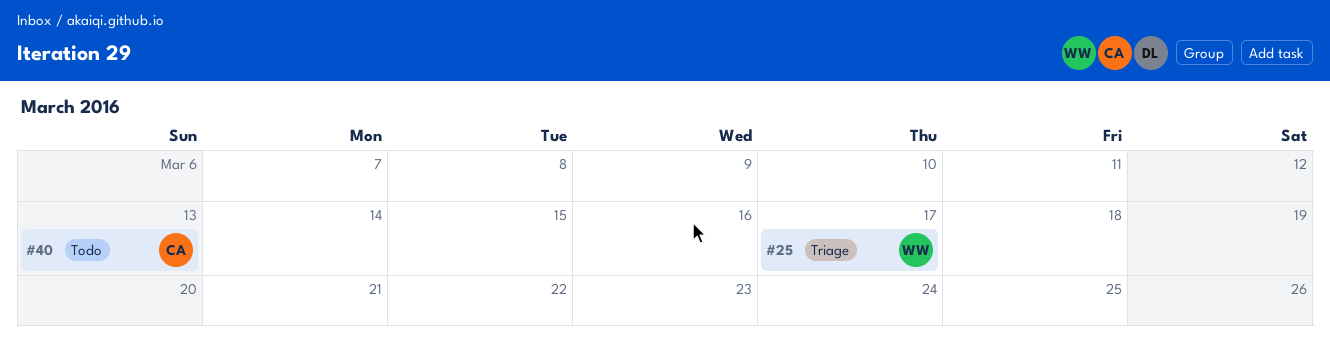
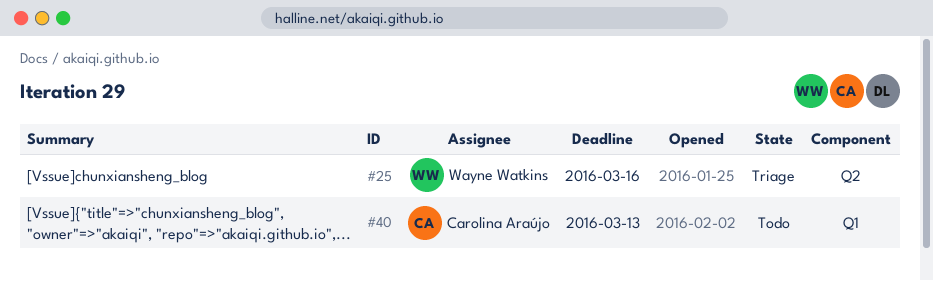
#25, due: Mar 17 -> Mar 16

